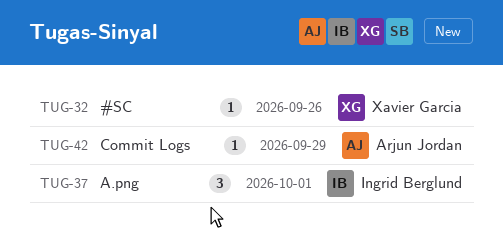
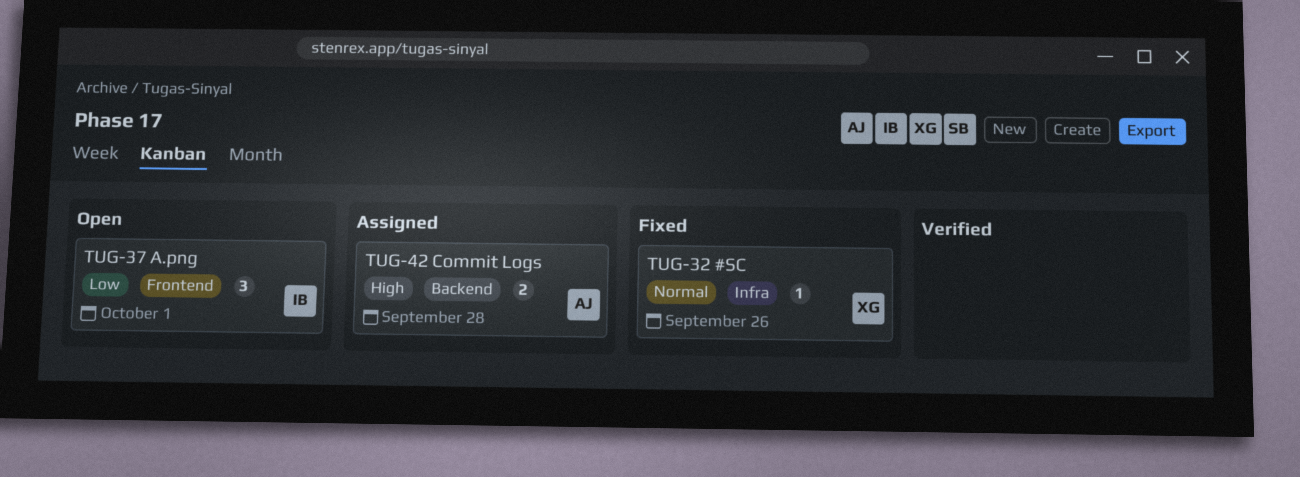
TUG-42, estimate: 1 -> 2
TUG-42, due: Sep 29 -> Sep 28

